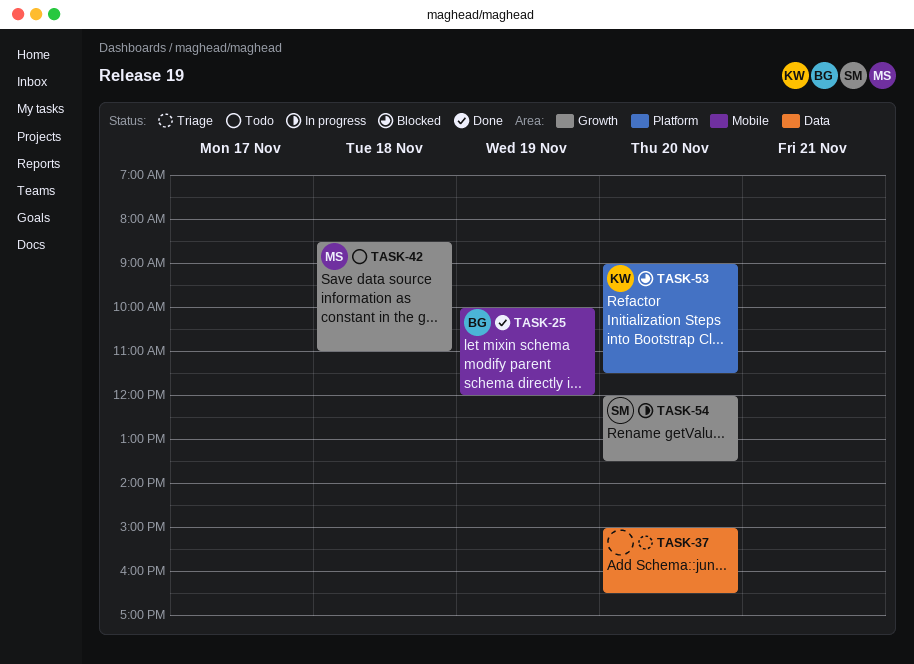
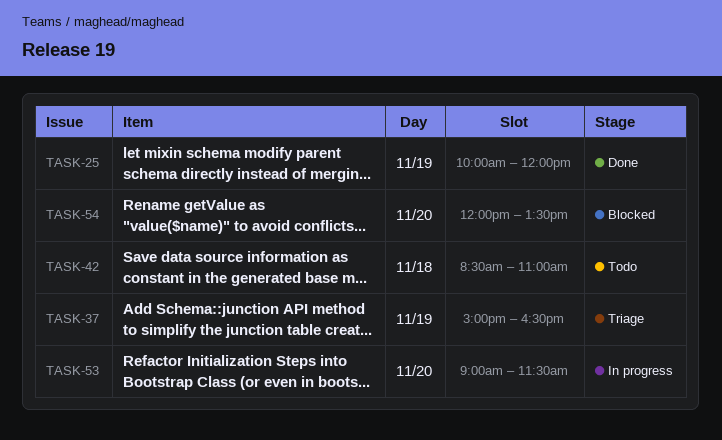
TASK-37, day: Nov 20 -> Nov 19
TASK-53, status: Blocked -> In progress
TASK-54, status: In progress -> Blocked

